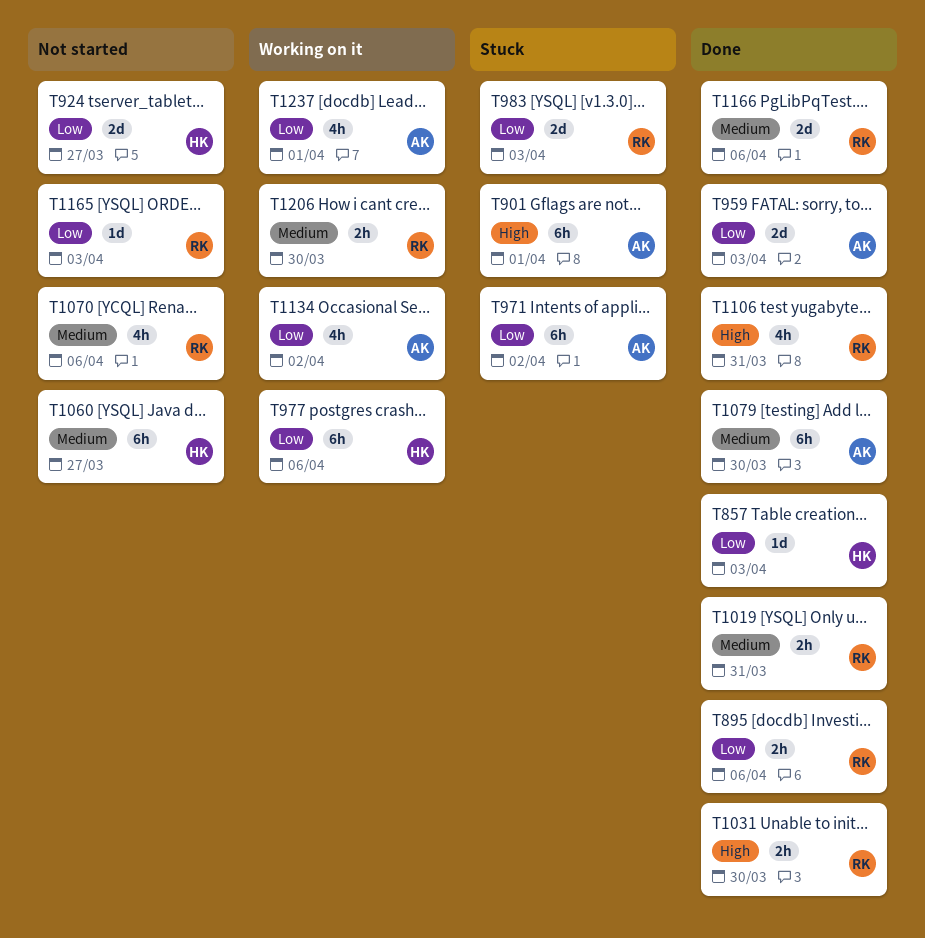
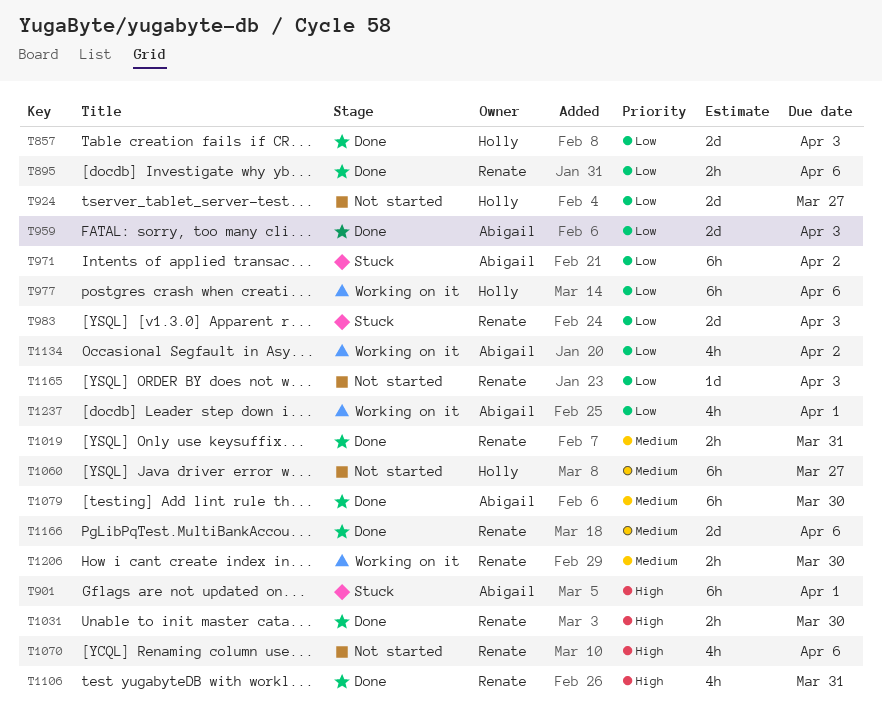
T857, estimate: 1d -> 2d
T1070, priority: Medium -> High

